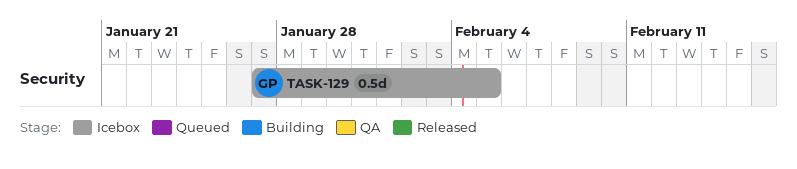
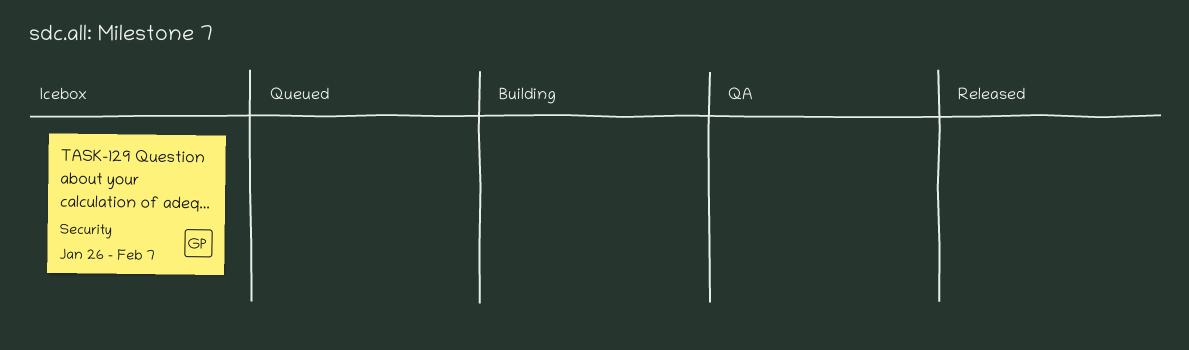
TASK-129, start: Jan 27 -> Jan 26
TASK-129, due: Feb 5 -> Feb 7

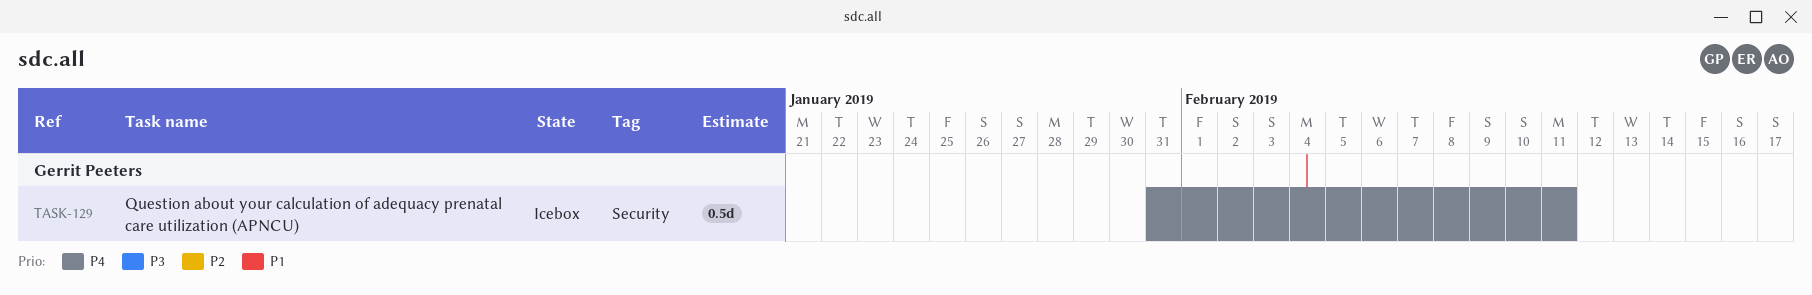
TASK-129, start: Jan 26 -> Jan 31
TASK-129, due: Feb 7 -> Feb 11

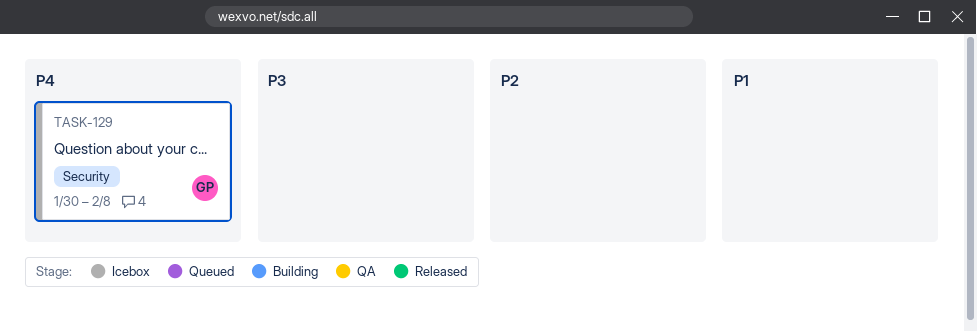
TASK-129, start: Jan 31 -> Jan 30
TASK-129, due: Feb 11 -> Feb 8

